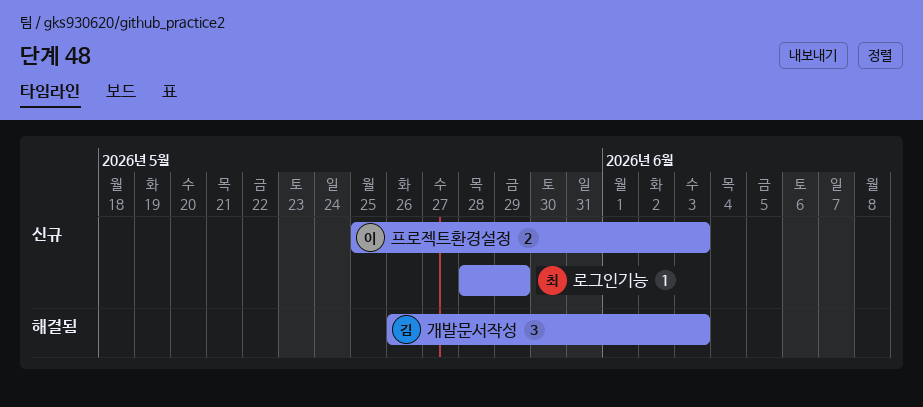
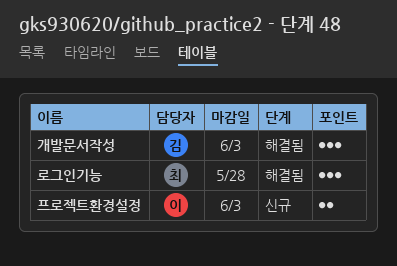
로그인기능, status: 신규 -> 해결됨
로그인기능, estimate: 1 -> 3
로그인기능, due: May 29 -> May 28

